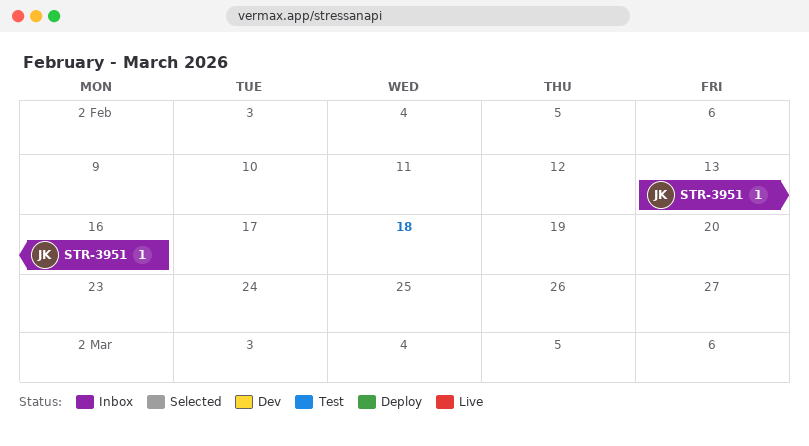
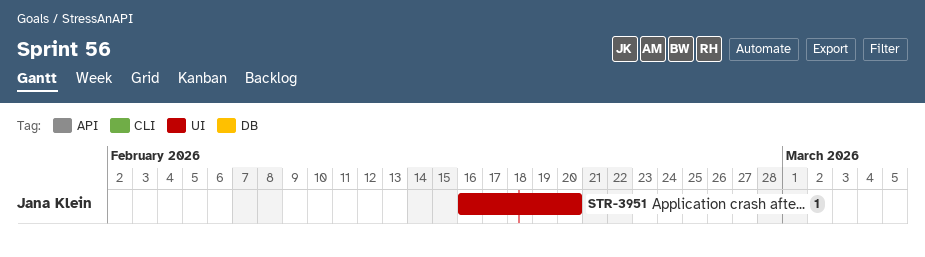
STR-3951, start: Feb 13 -> Feb 16
STR-3951, due: Feb 16 -> Feb 20

